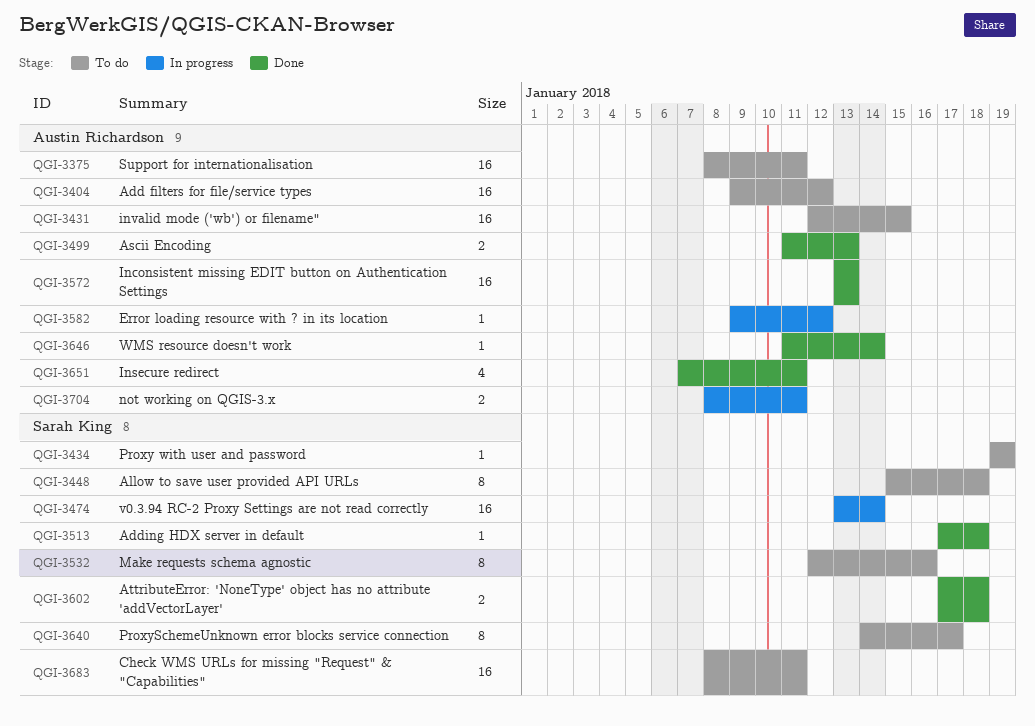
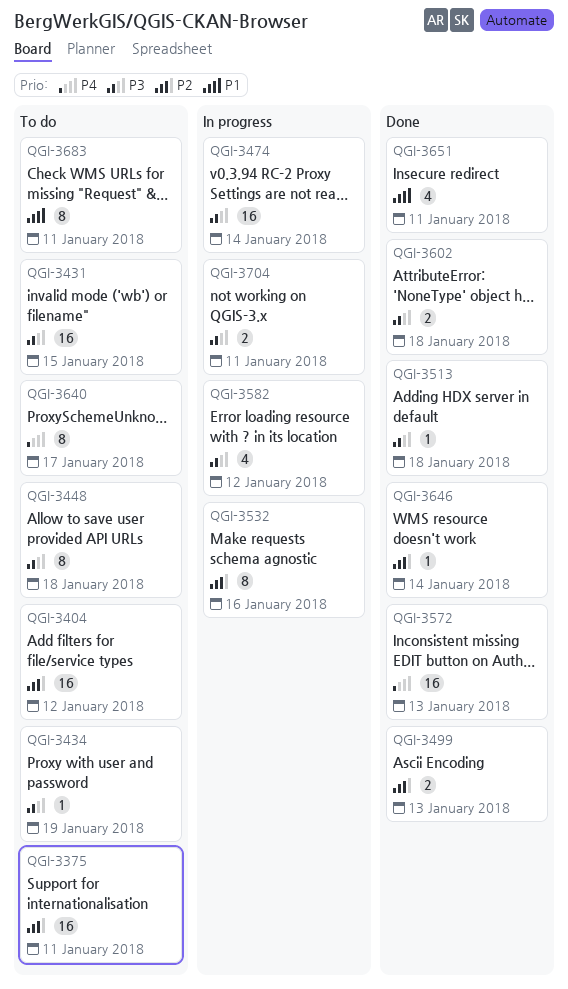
QGI-3532, status: To do -> In progress
QGI-3582, estimate: 1 -> 4
QGI-3683, estimate: 16 -> 8

